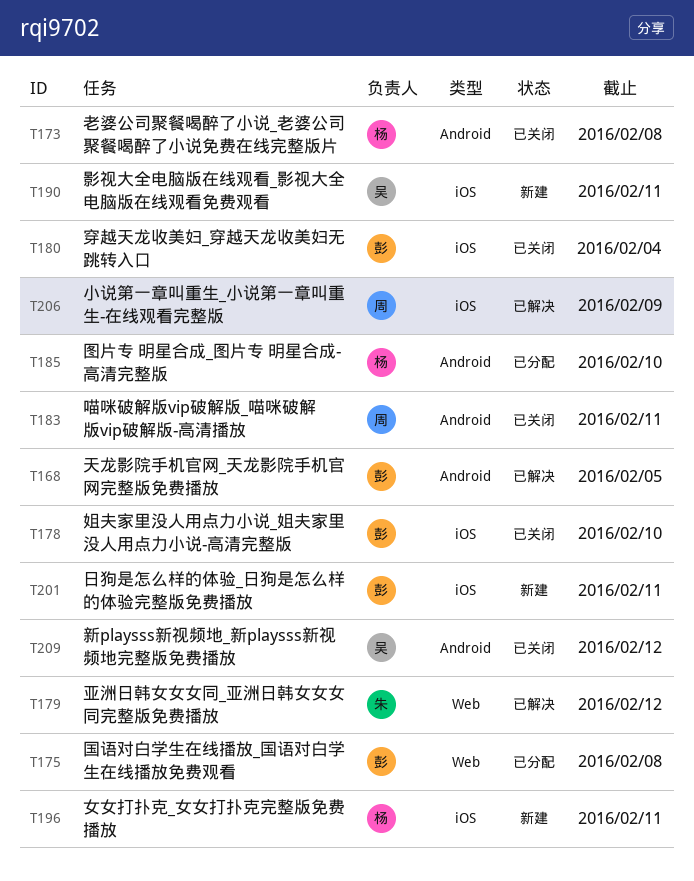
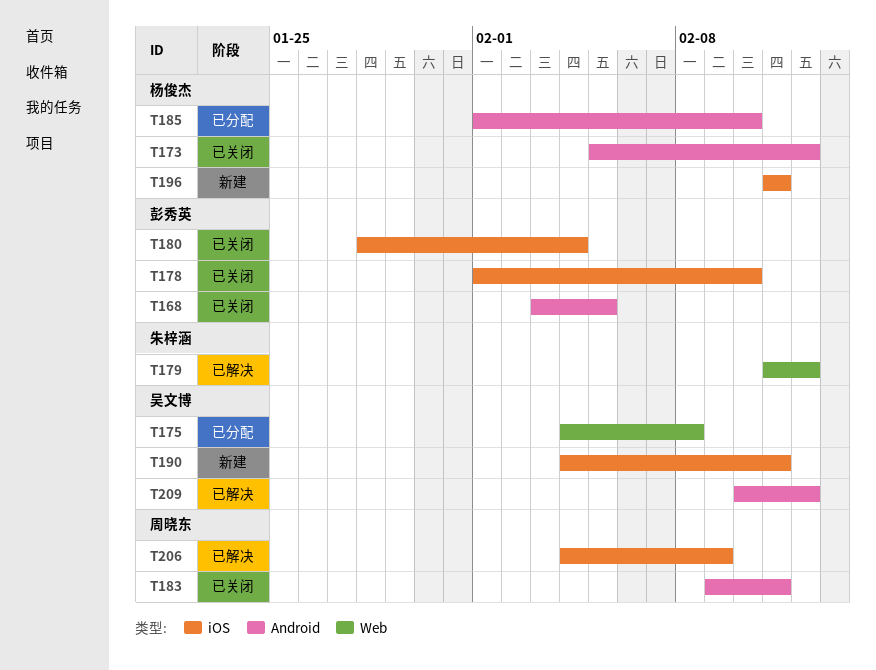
T168, status: 已解决 -> 已关闭
T173, due: Feb 8 -> Feb 12
T175, owner: 彭秀英 -> 吴文博
T201: present -> none
T209, status: 已关闭 -> 已解决

